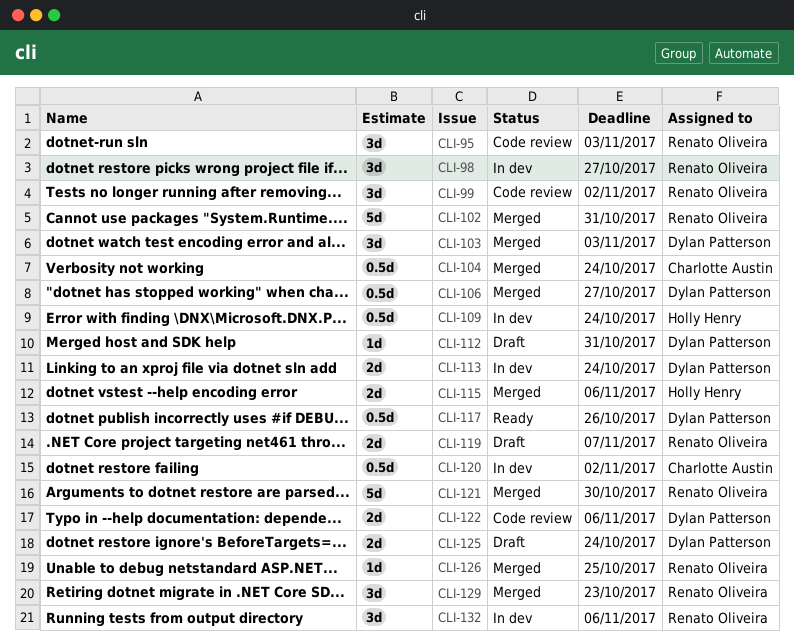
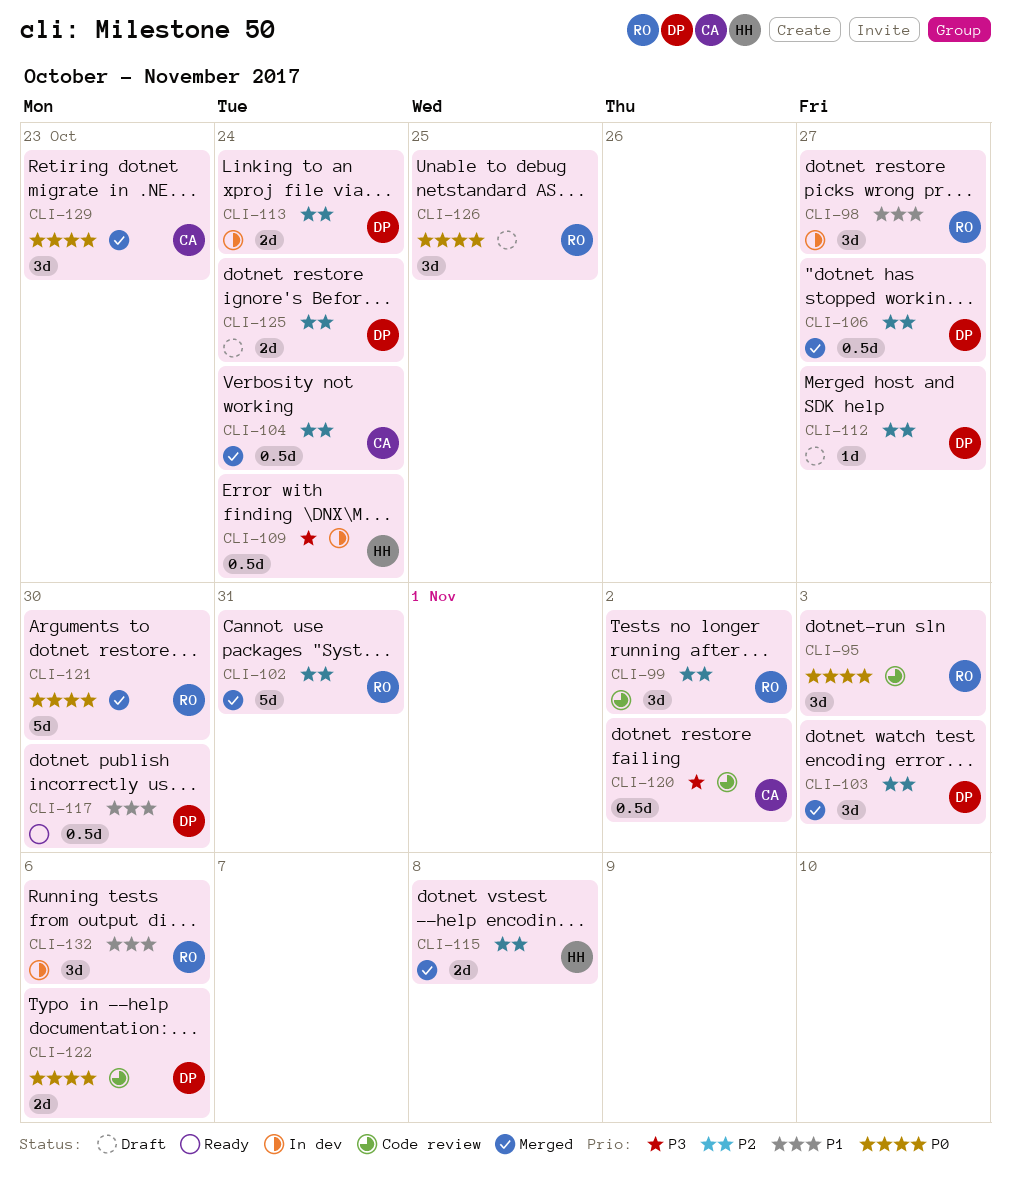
CLI-112, due: Oct 31 -> Oct 27
CLI-115, due: Nov 6 -> Nov 8
CLI-117, due: Oct 26 -> Oct 30
CLI-119: present -> none
CLI-120, status: In dev -> Code review
CLI-126, status: Merged -> Draft
CLI-126, estimate: 1d -> 3d
CLI-129, owner: Renato Oliveira -> Charlotte Austin

